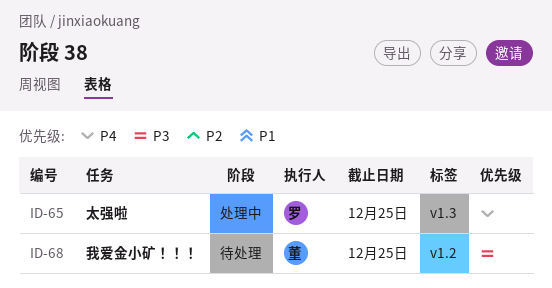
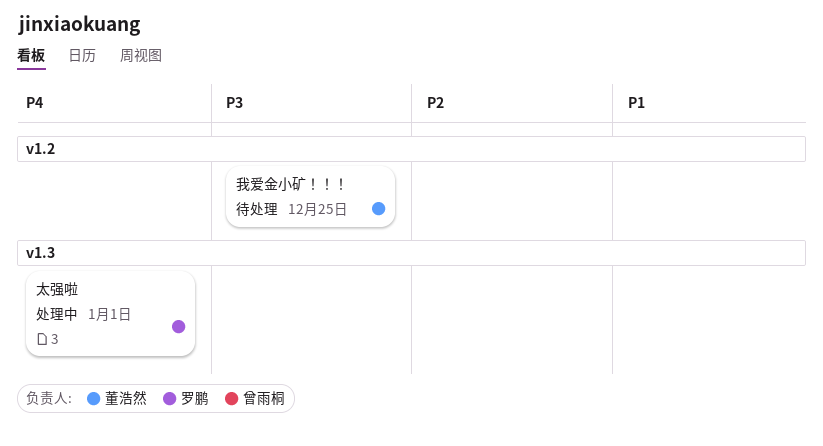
太强啦, due: Dec 25 -> Jan 1

